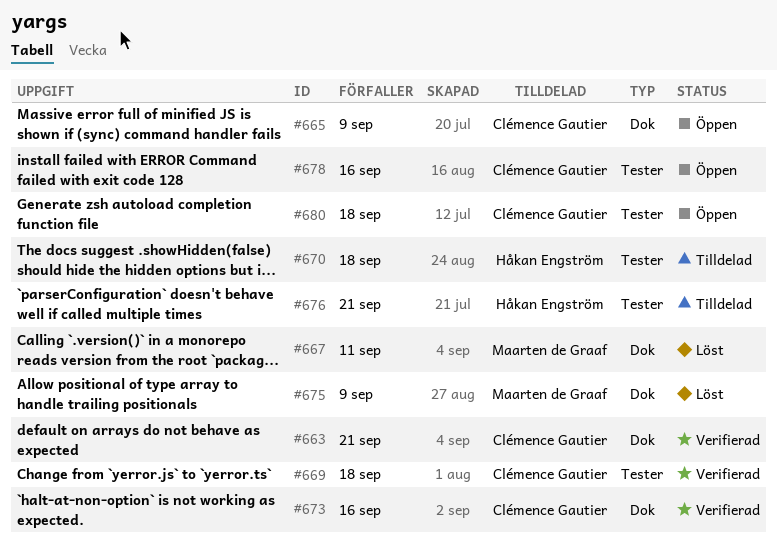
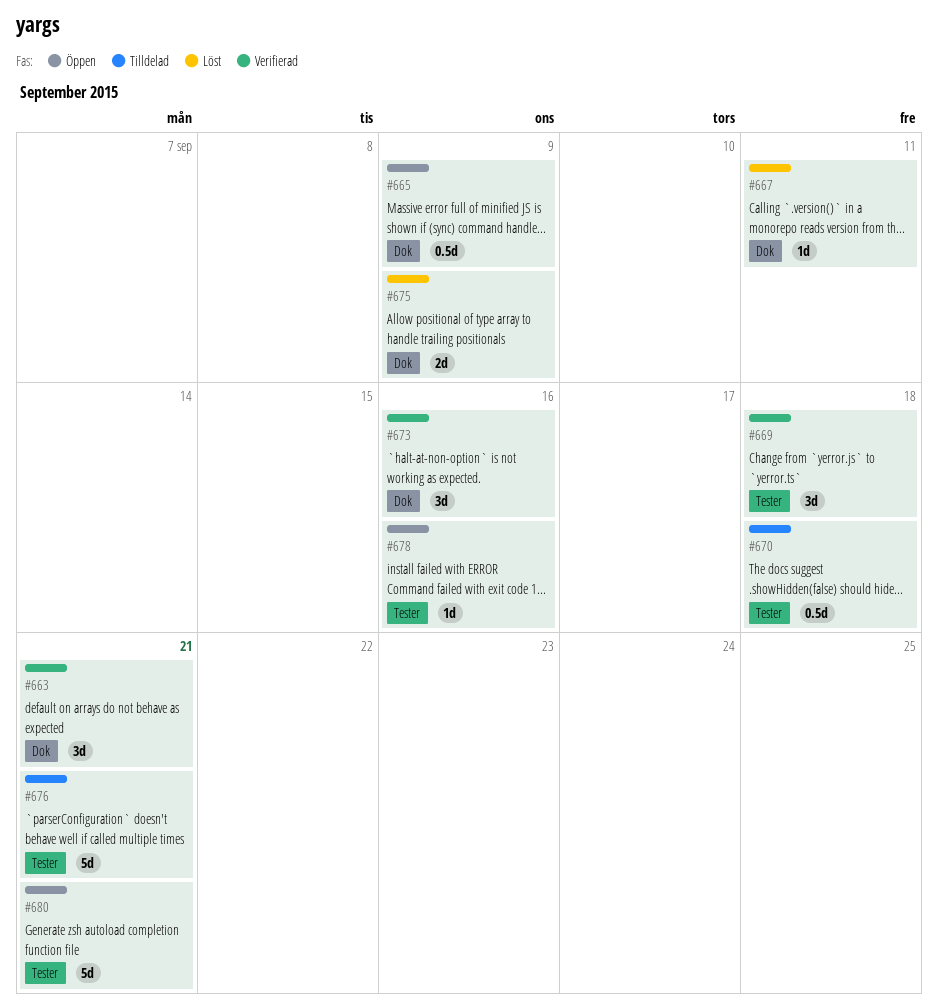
#680, due: Sep 18 -> Sep 21

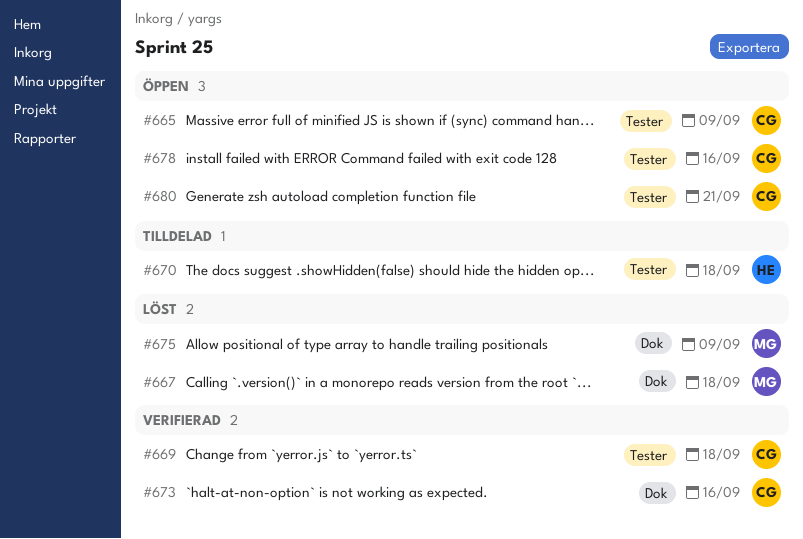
#663: present -> none
#665, label: Dok -> Tester
#667, due: Sep 11 -> Sep 18
#676: present -> none

